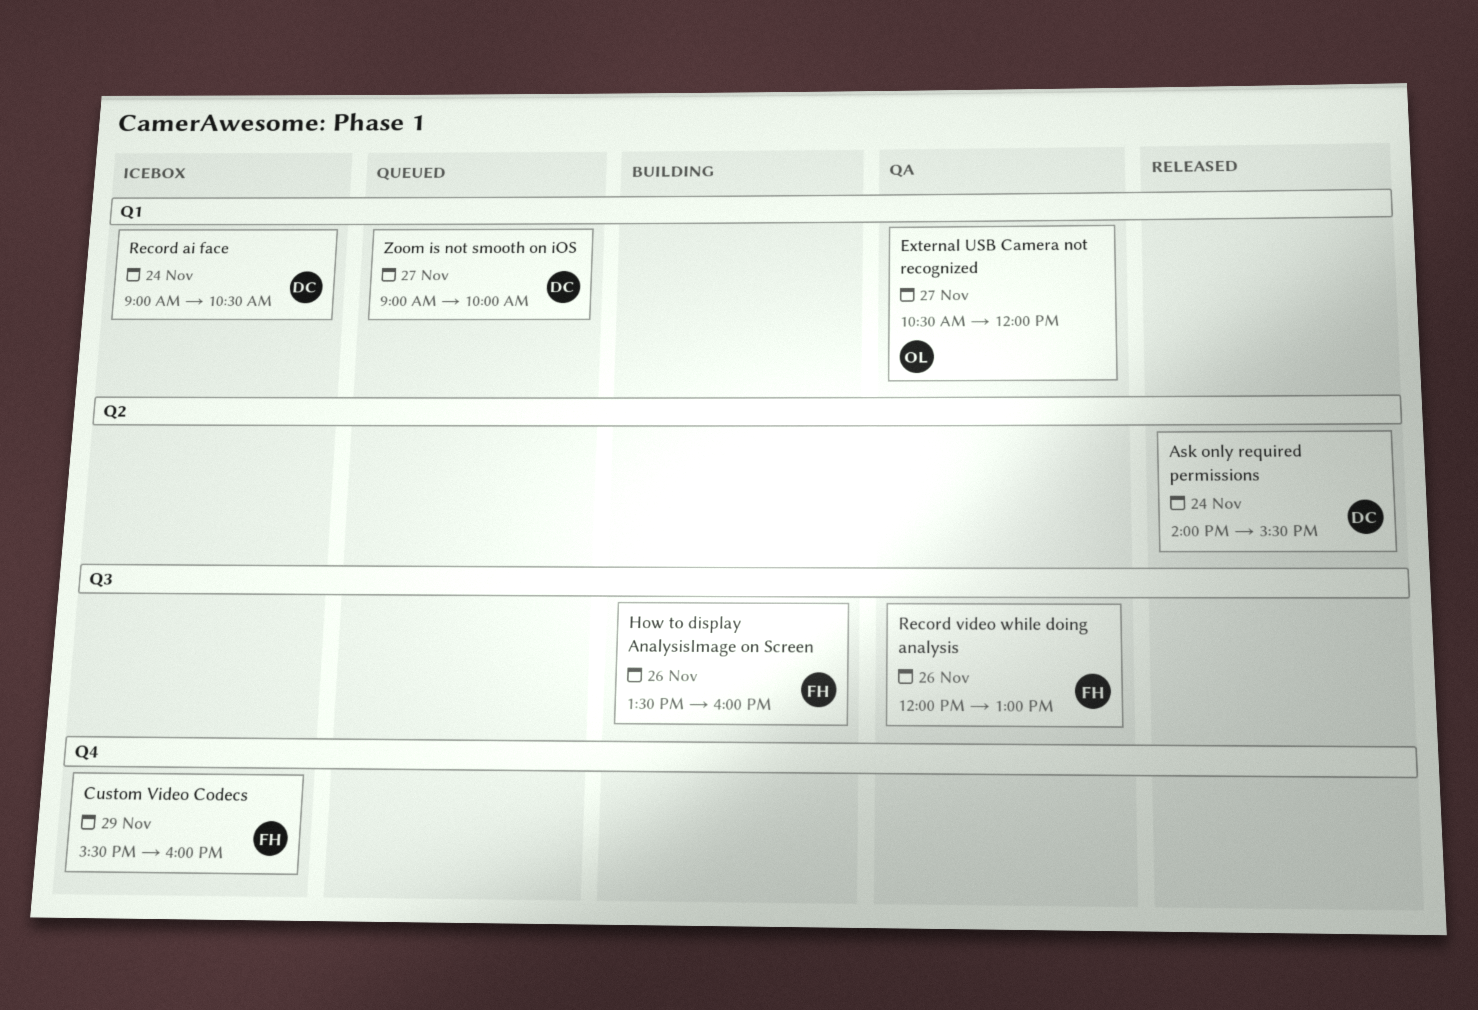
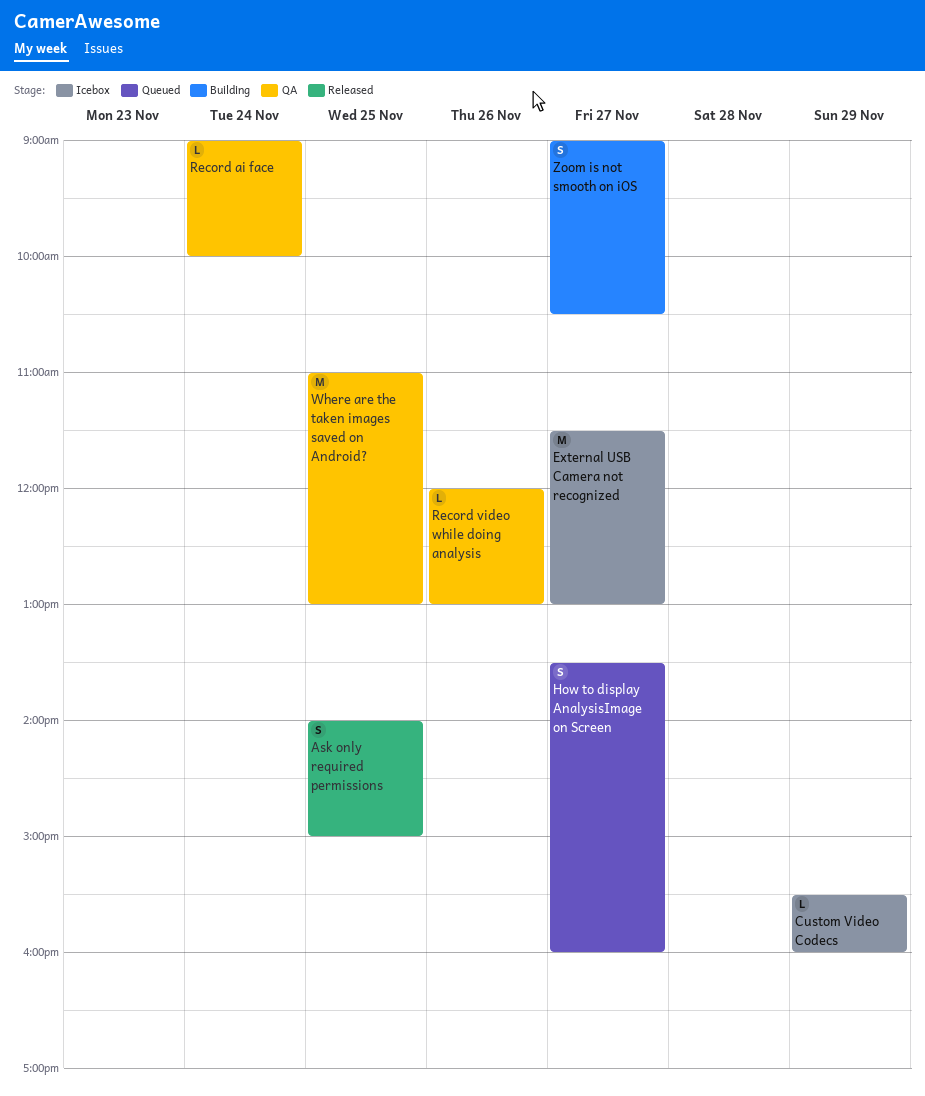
Ask only required permissions, day: Nov 24 -> Nov 25
Ask only required permissions, ends: 15:30 -> 15:00
External USB Camera not recognized, status: QA -> Icebox
External USB Camera not recognized, begins: 10:30 -> 11:30
External USB Camera not recognized, ends: 12:00 -> 13:00
How to display AnalysisImage on Screen, status: Building -> Queued
How to display AnalysisImage on Screen, day: Nov 26 -> Nov 27
Record ai face, status: Icebox -> QA
Record ai face, ends: 10:30 -> 10:00
Where are the taken images saved on Android?: none -> present
Zoom is not smooth on iOS, status: Queued -> Building
Zoom is not smooth on iOS, ends: 10:00 -> 10:30

